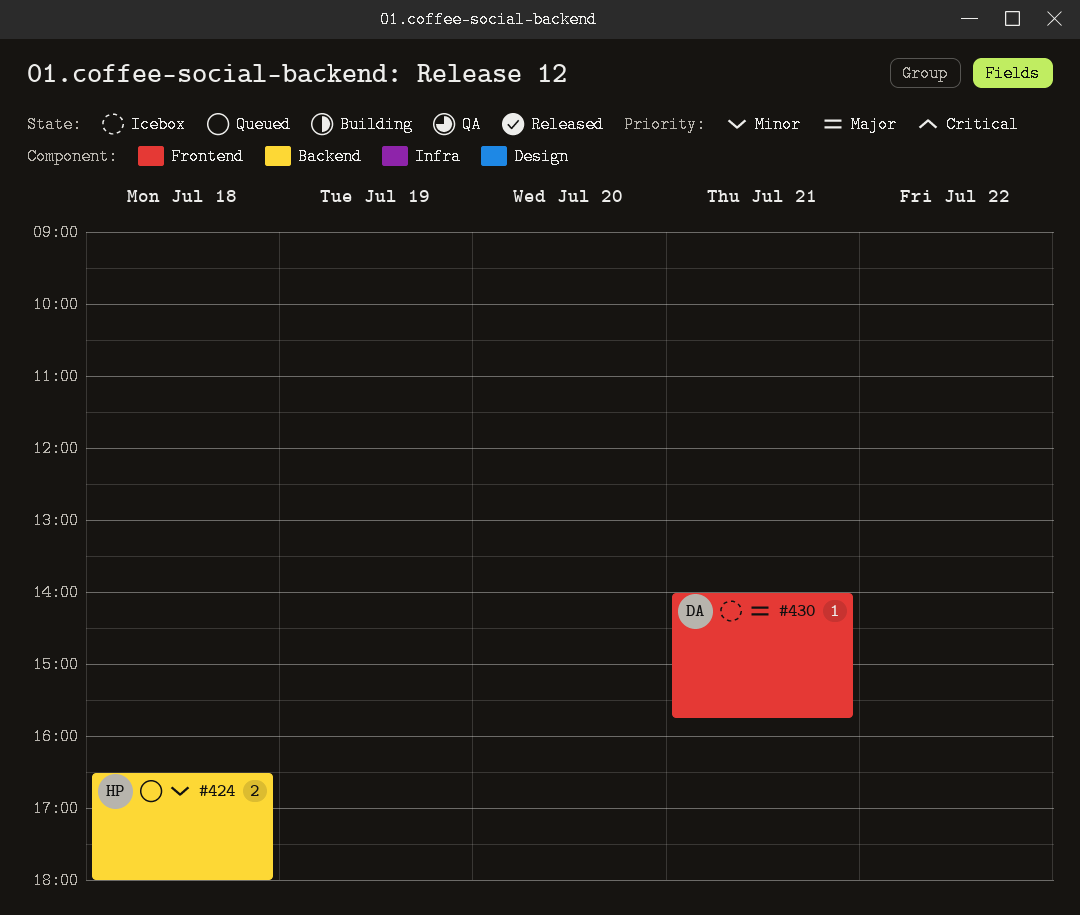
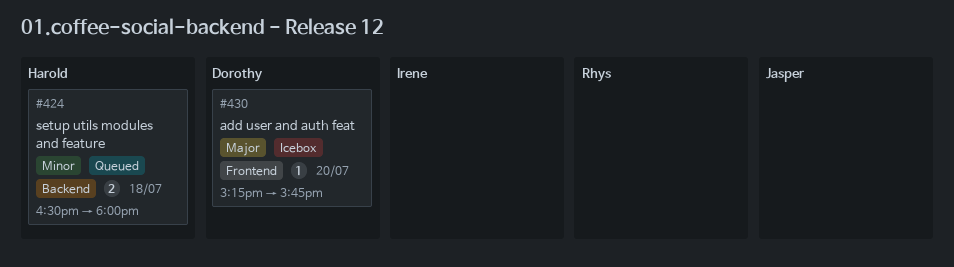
#430, day: Jul 21 -> Jul 20
#430, begins: 14:00 -> 15:15

